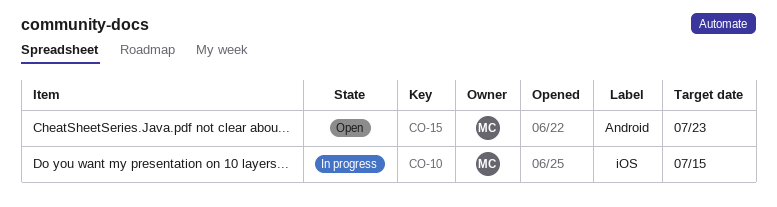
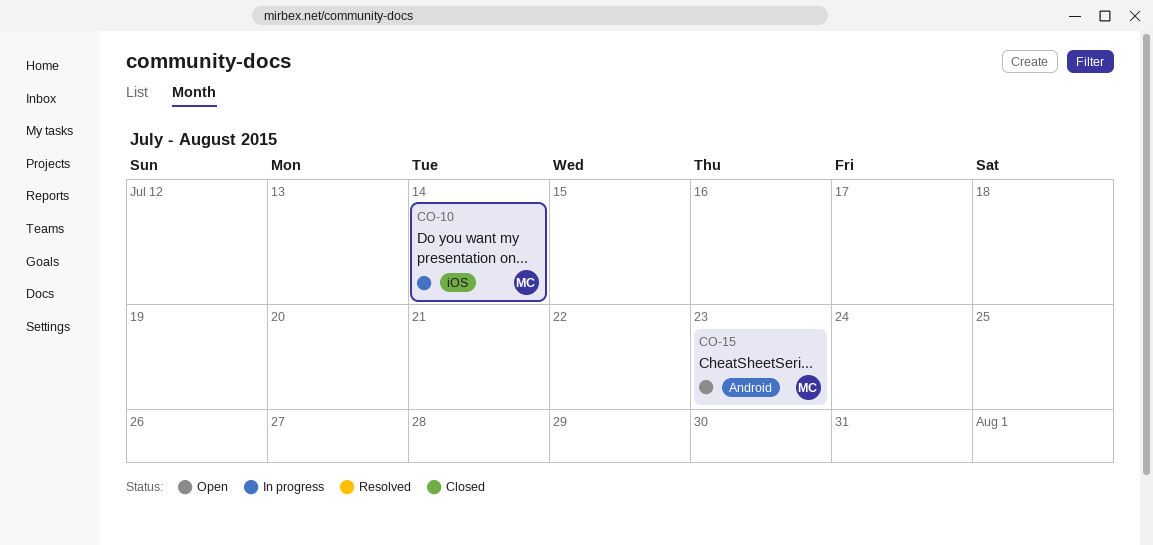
CO-10, due: Jul 15 -> Jul 14

